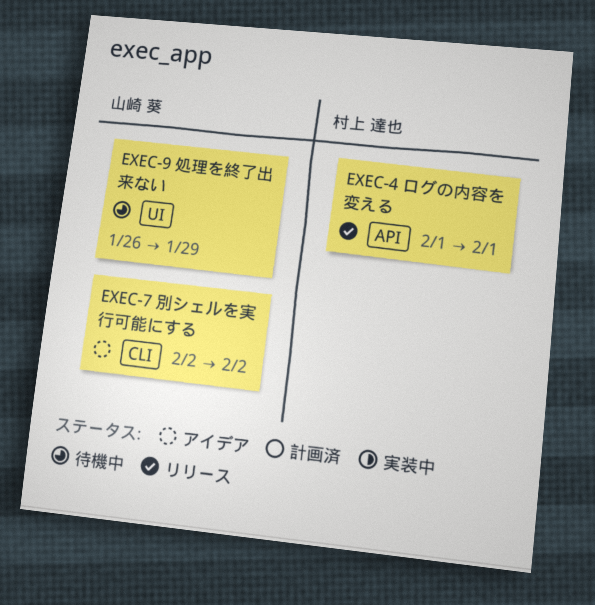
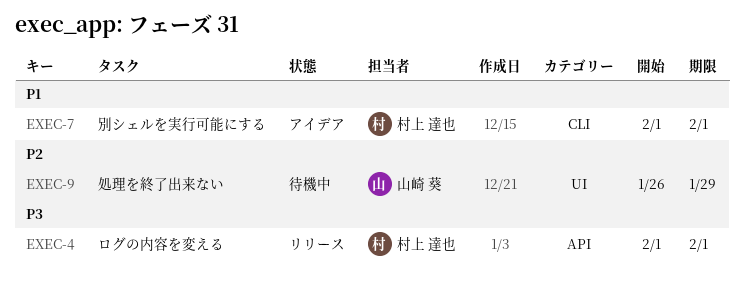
EXEC-7, owner: 山崎 葵 -> 村上 達也
EXEC-7, start: Feb 2 -> Feb 1
EXEC-7, due: Feb 2 -> Feb 1

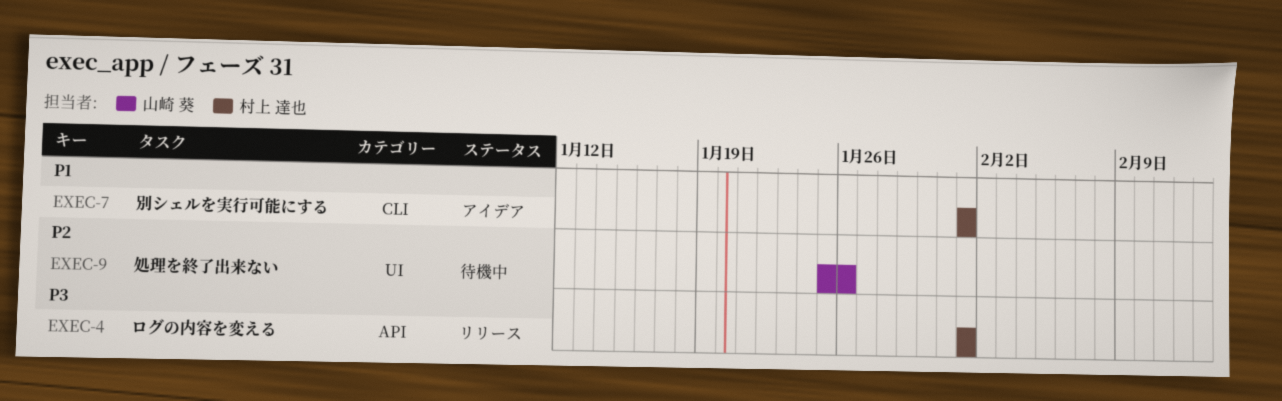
EXEC-9, start: Jan 26 -> Jan 25
EXEC-9, due: Jan 29 -> Jan 26

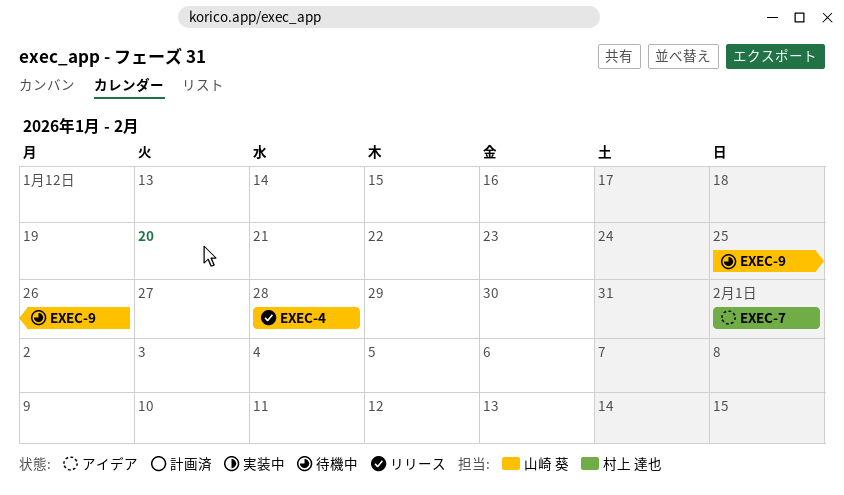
EXEC-4, owner: 村上 達也 -> 山崎 葵
EXEC-4, start: Feb 1 -> Jan 28
EXEC-4, due: Feb 1 -> Jan 28

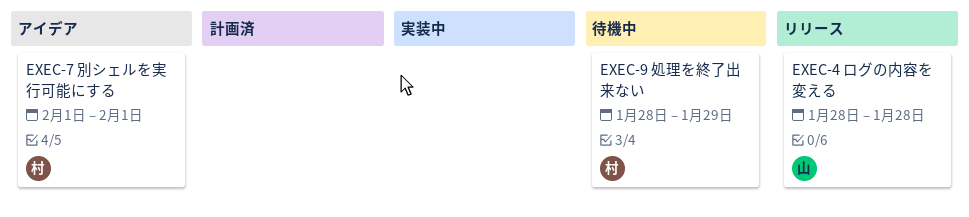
EXEC-9, owner: 山崎 葵 -> 村上 達也
EXEC-9, start: Jan 25 -> Jan 28
EXEC-9, due: Jan 26 -> Jan 29

